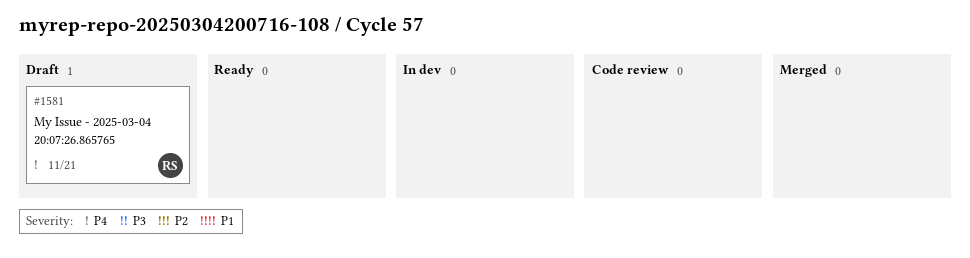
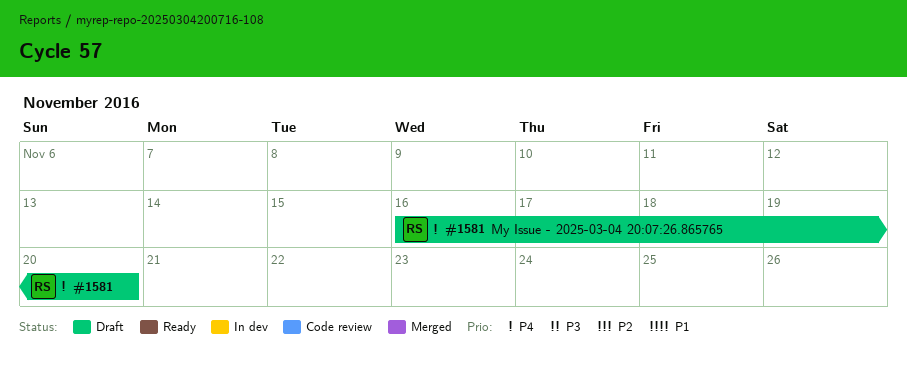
#1581, due: Nov 21 -> Nov 20

